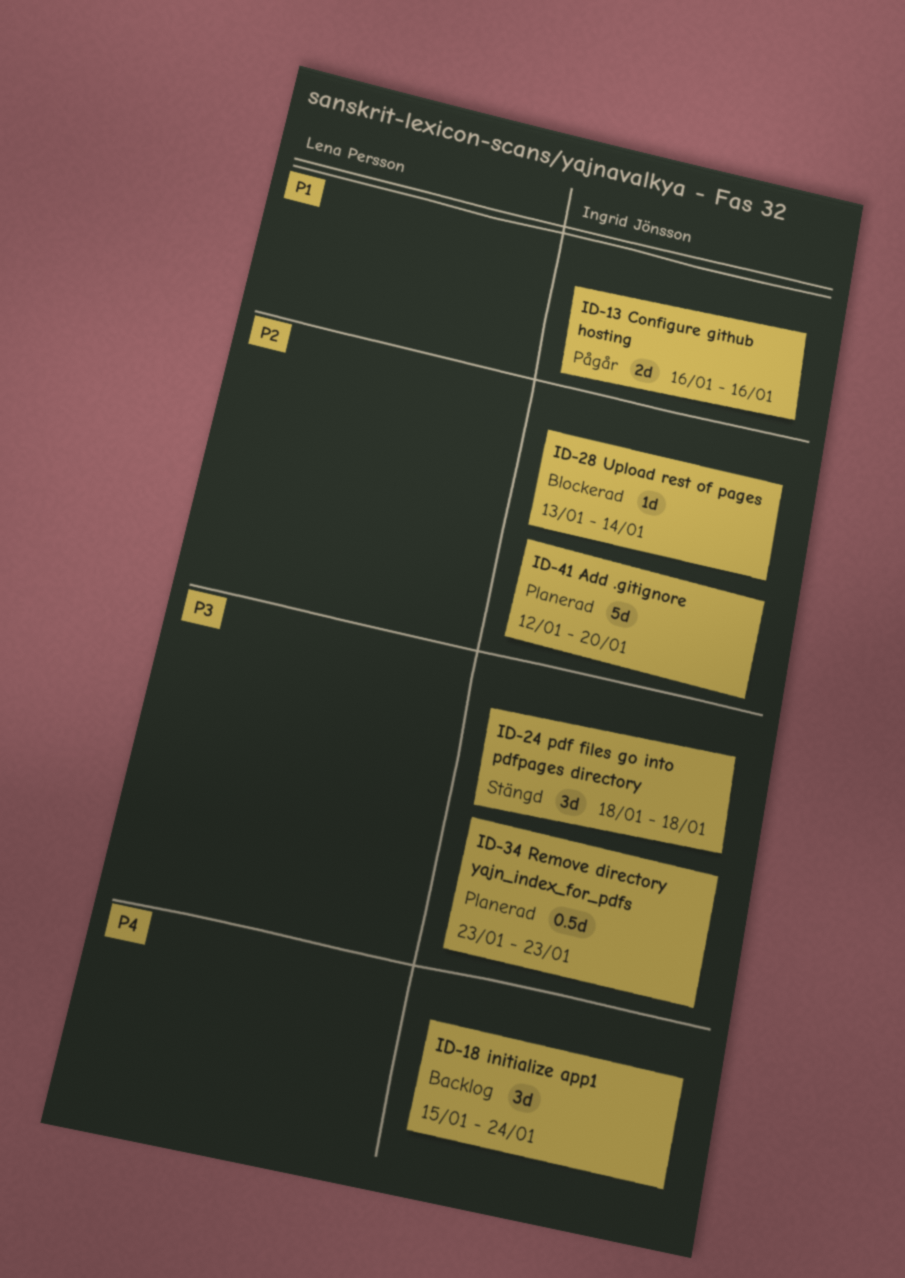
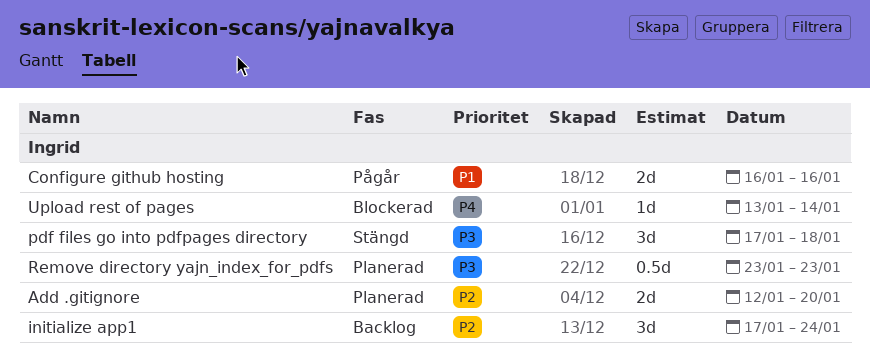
Add .gitignore, estimate: 5d -> 2d
initialize app1, priority: P4 -> P2
initialize app1, start: Jan 15 -> Jan 17
pdf files go into pdfpages directory, start: Jan 18 -> Jan 17
Upload rest of pages, priority: P2 -> P4

